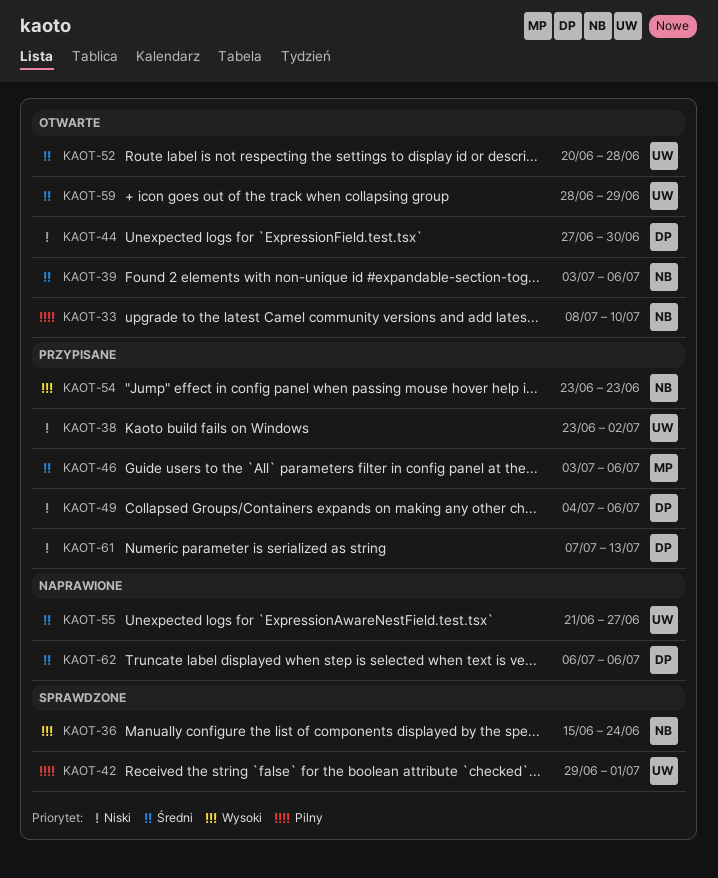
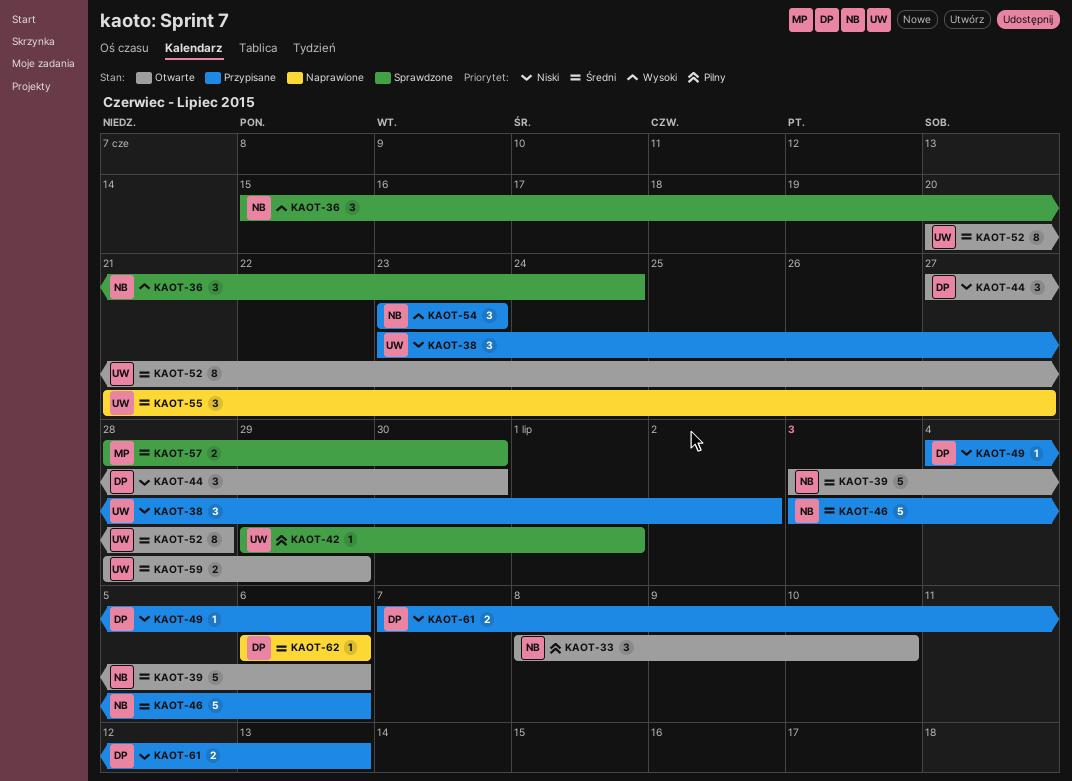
KAOT-46, owner: MP -> NB
KAOT-57: none -> present

